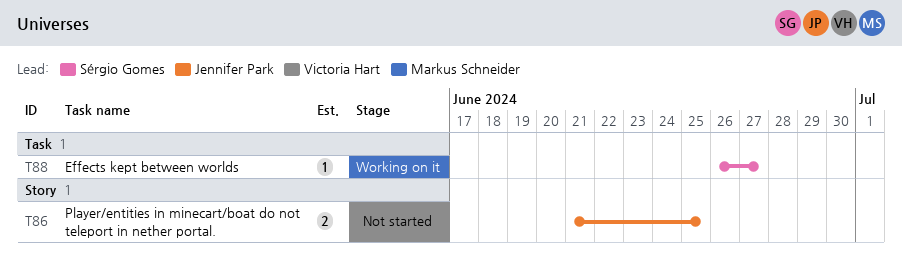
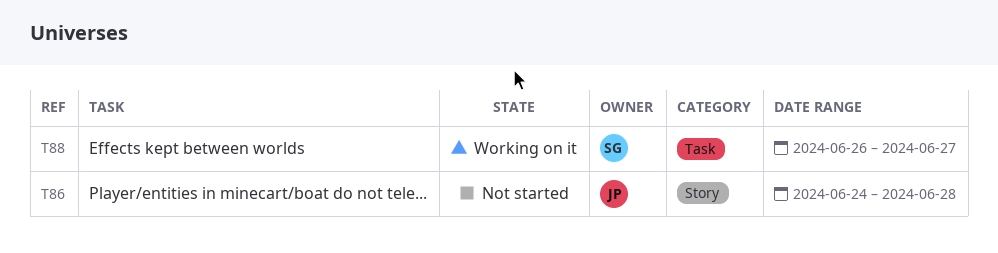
T86, start: Jun 21 -> Jun 24
T86, due: Jun 25 -> Jun 28

